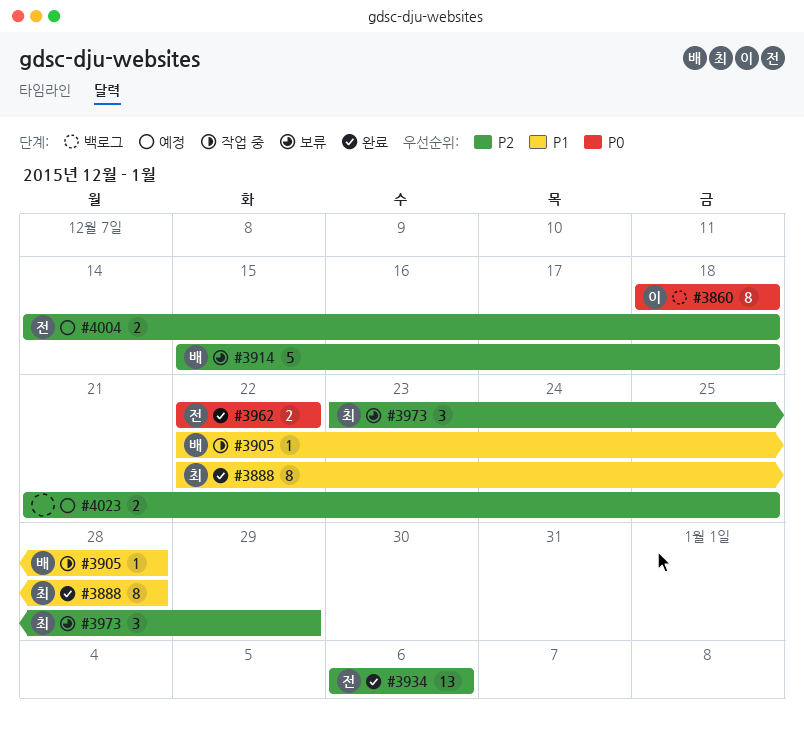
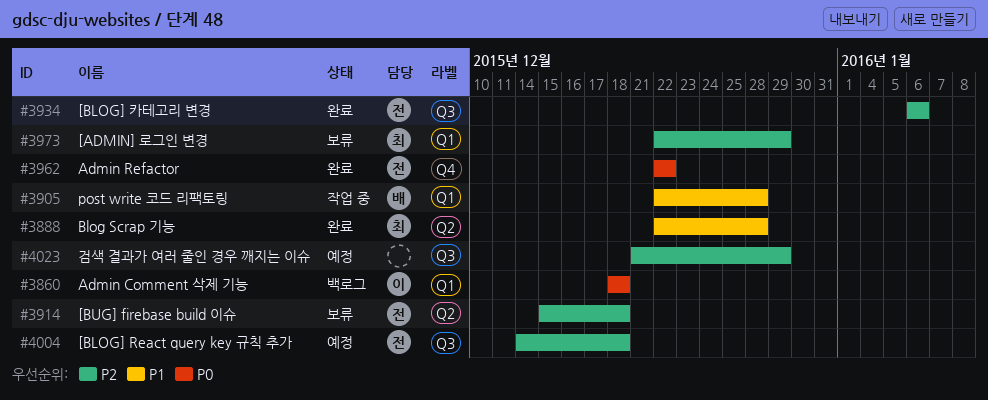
#3914, owner: 배 -> 전
#3973, start: Dec 23 -> Dec 22
#4023, due: Dec 25 -> Dec 29

